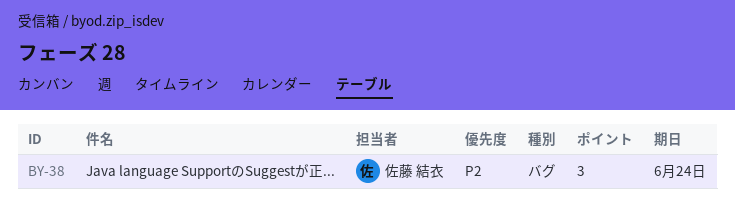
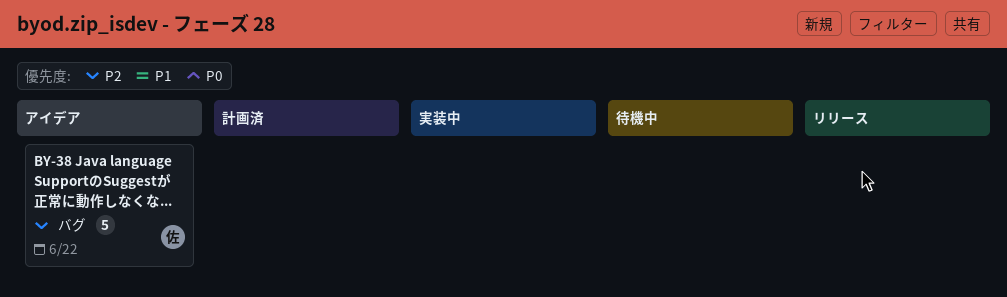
BY-38, estimate: 3 -> 5
BY-38, due: Jun 24 -> Jun 22

